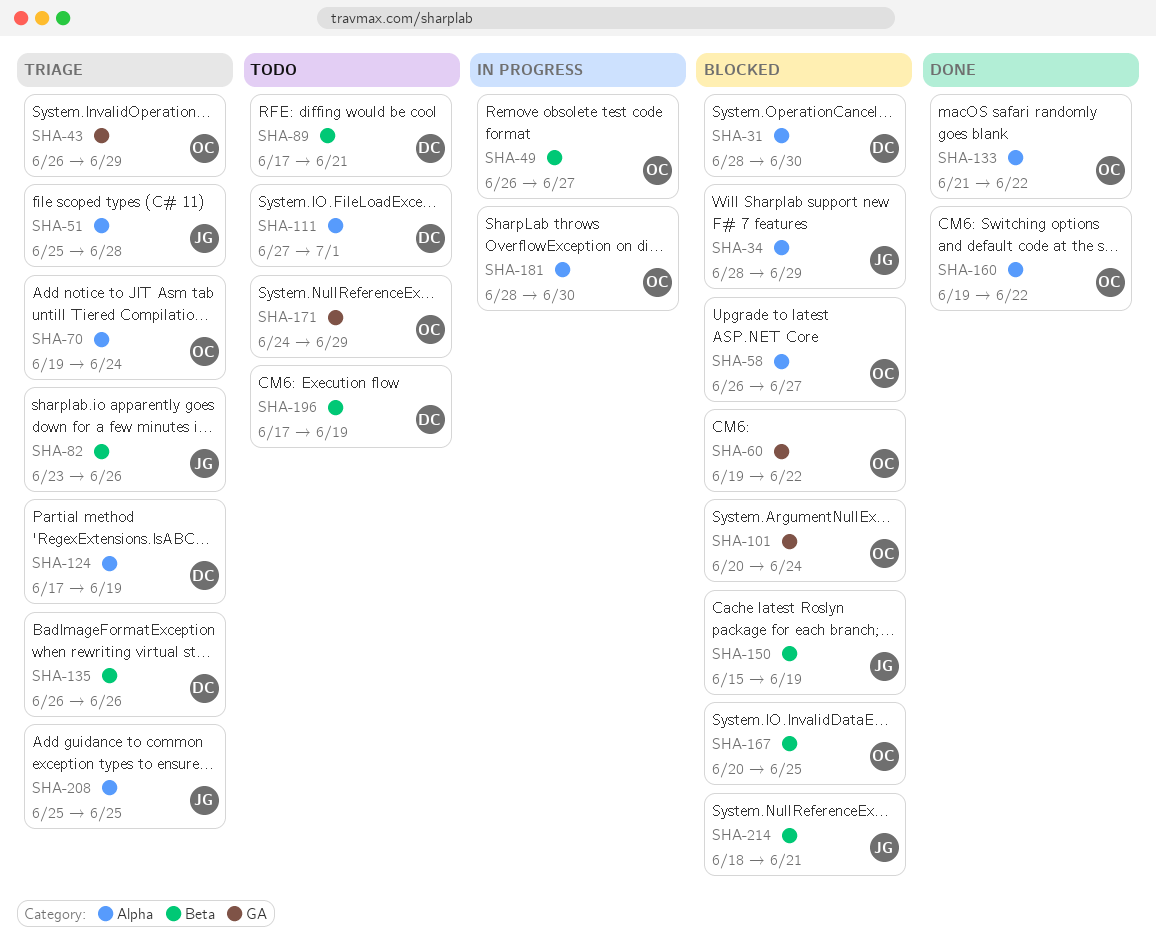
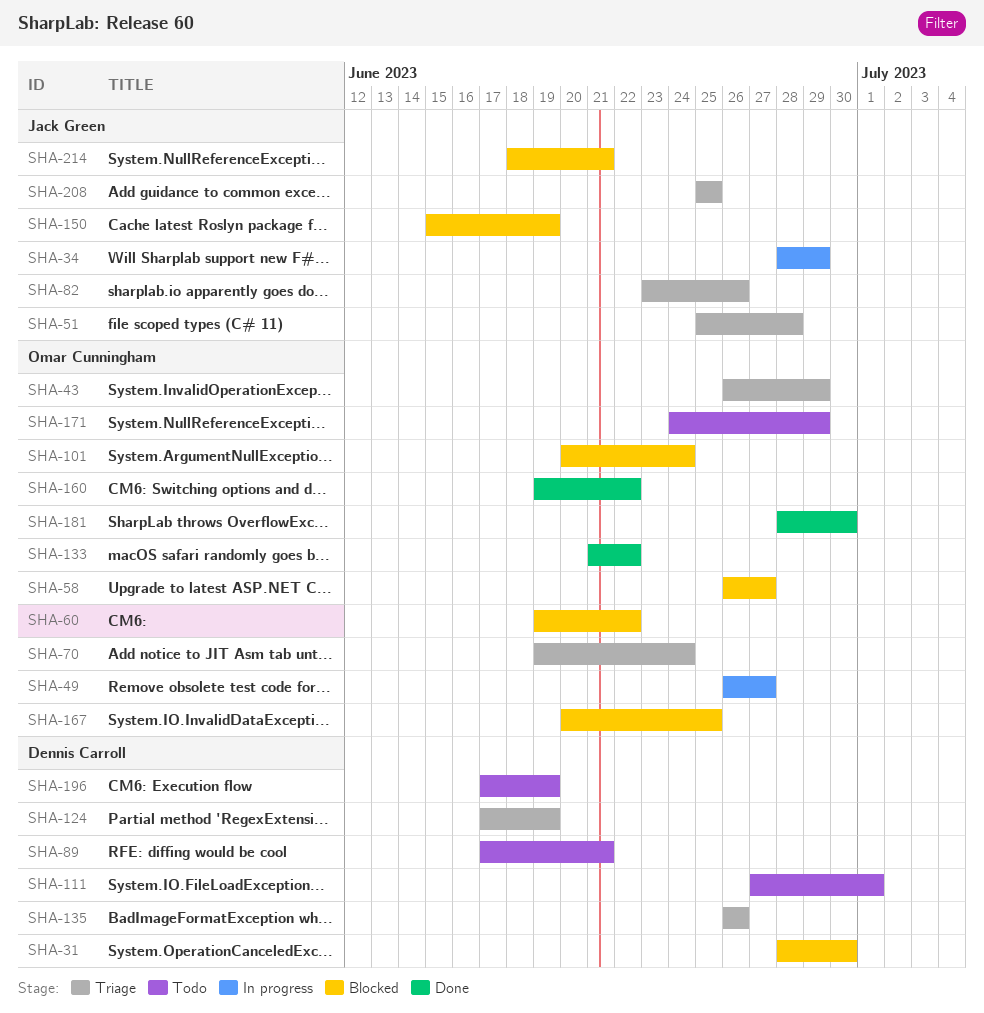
SHA-34, status: Blocked -> In progress
SHA-181, status: In progress -> Done

